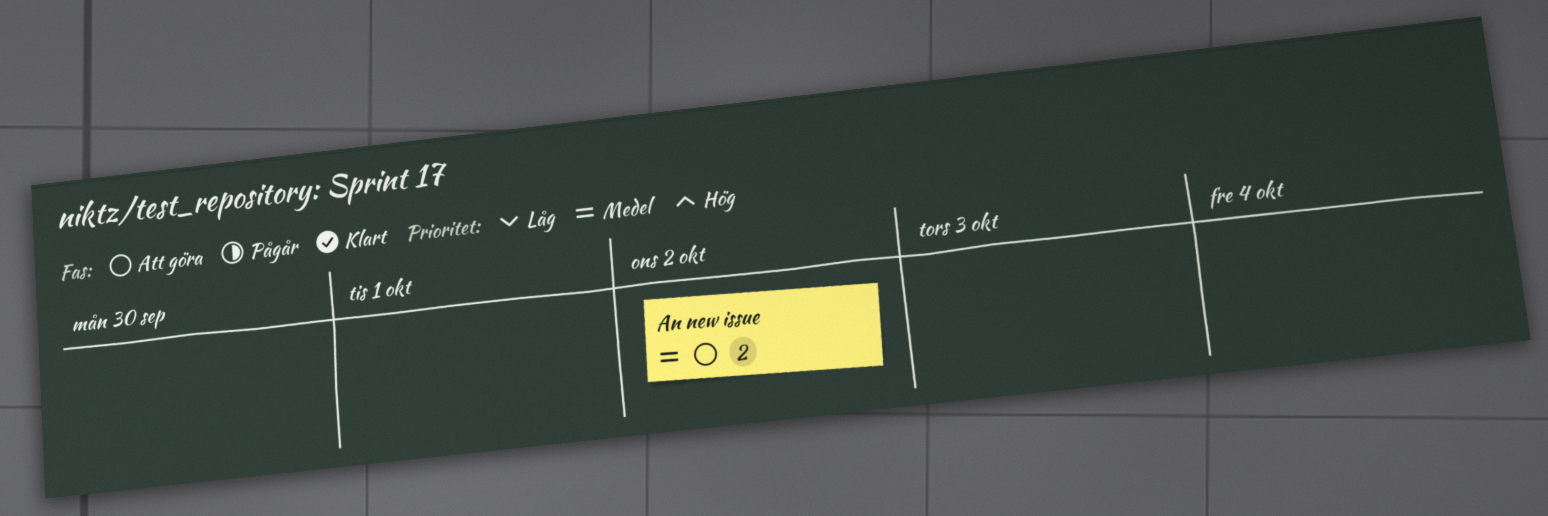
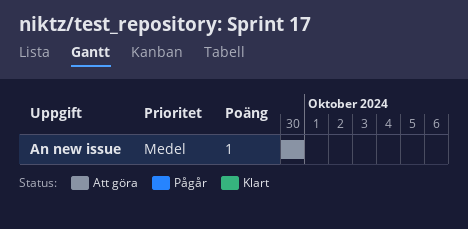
An new issue, estimate: 2 -> 1
An new issue, due: Oct 2 -> Sep 30

